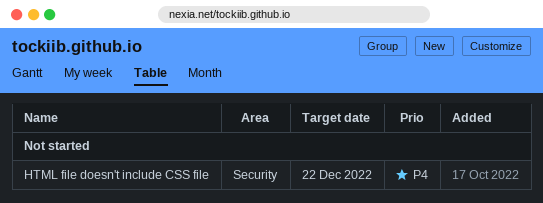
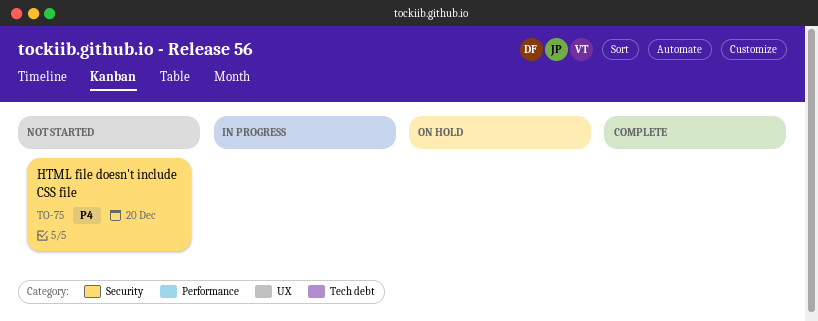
HTML file doesn't include CSS file, due: Dec 22 -> Dec 20

